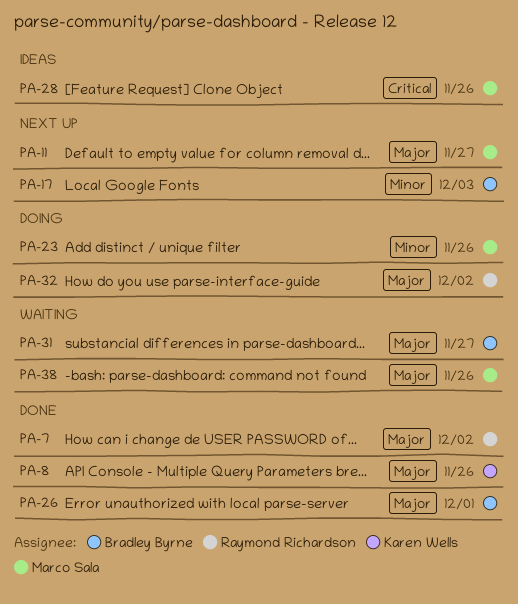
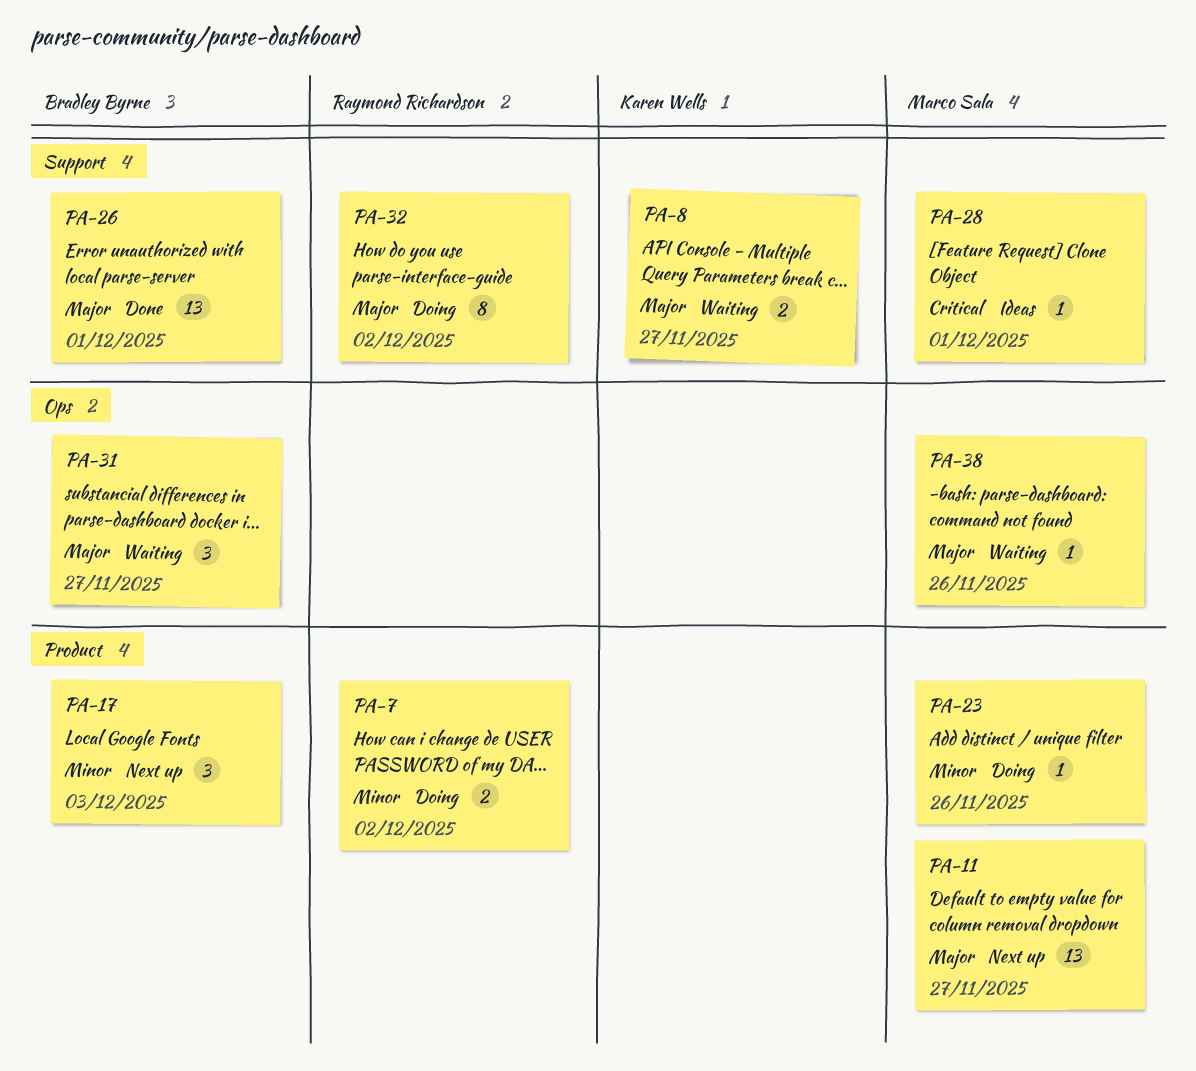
PA-7, status: Done -> Doing
PA-7, priority: Major -> Minor
PA-8, status: Done -> Waiting
PA-8, due: Nov 26 -> Nov 27
PA-28, due: Nov 26 -> Dec 1

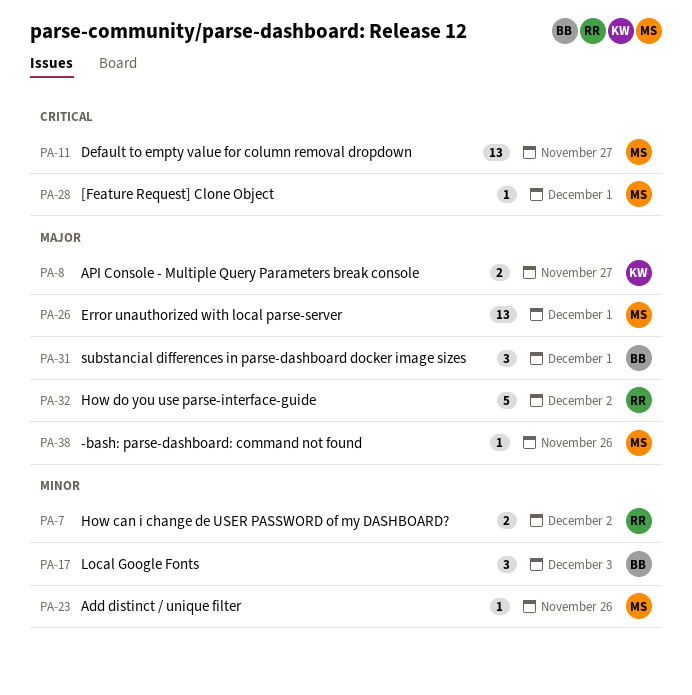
PA-11, priority: Major -> Critical
PA-26, owner: Bradley Byrne -> Marco Sala
PA-31, due: Nov 27 -> Dec 1
PA-32, estimate: 8 -> 5

